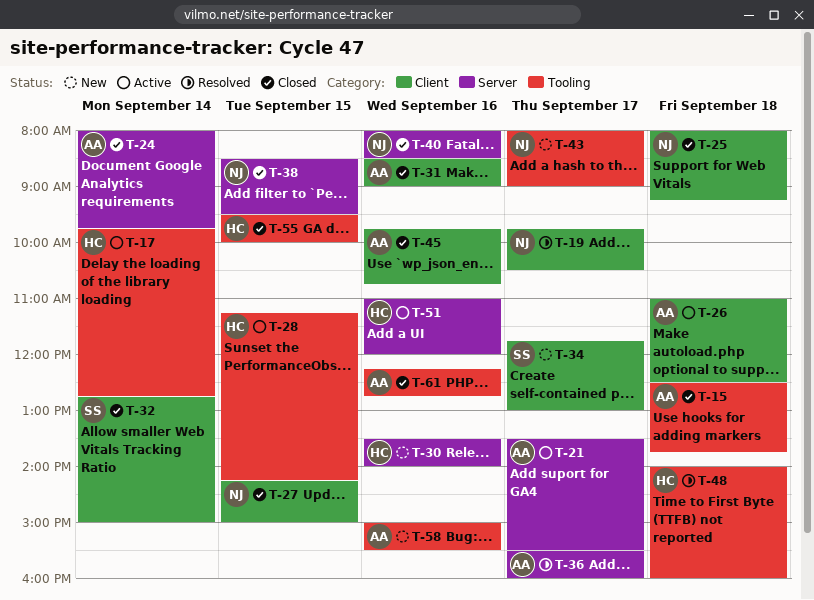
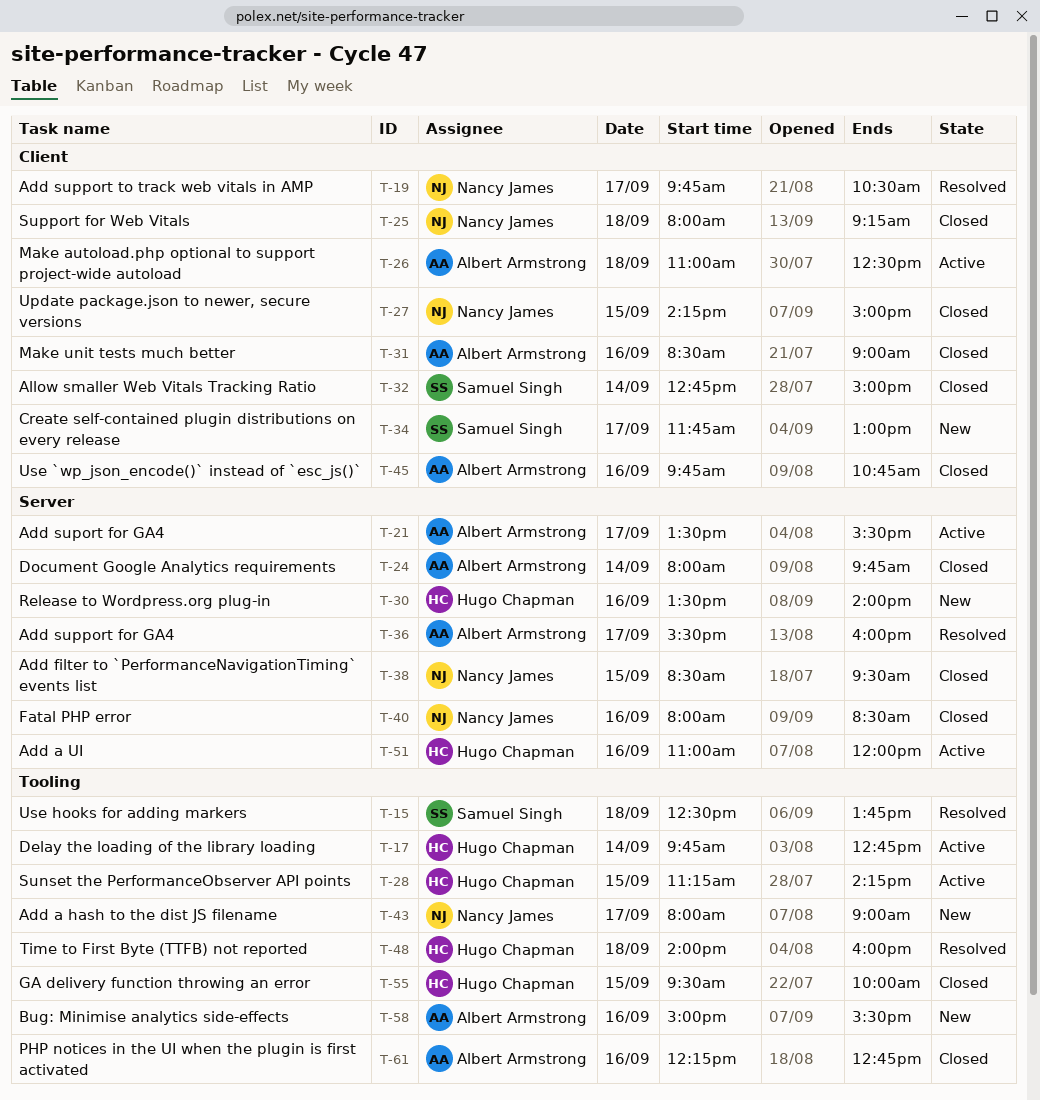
T-15, status: Closed -> Resolved
T-15, owner: Albert Armstrong -> Samuel Singh

